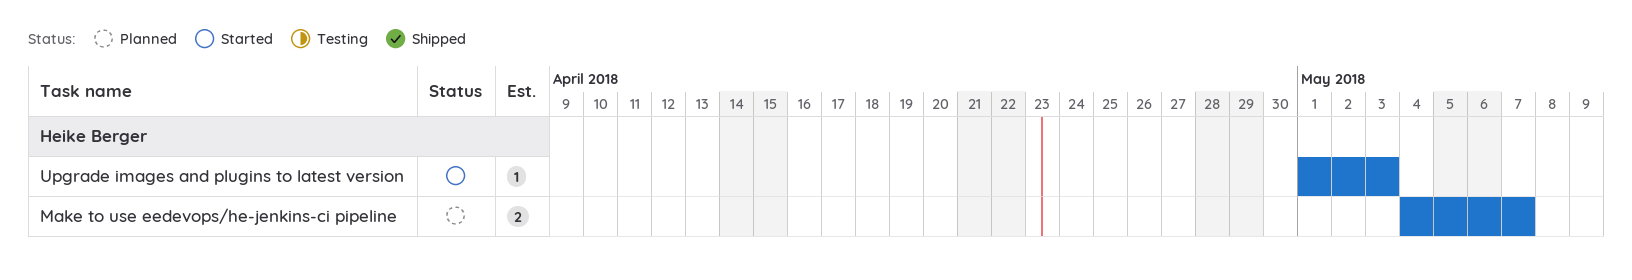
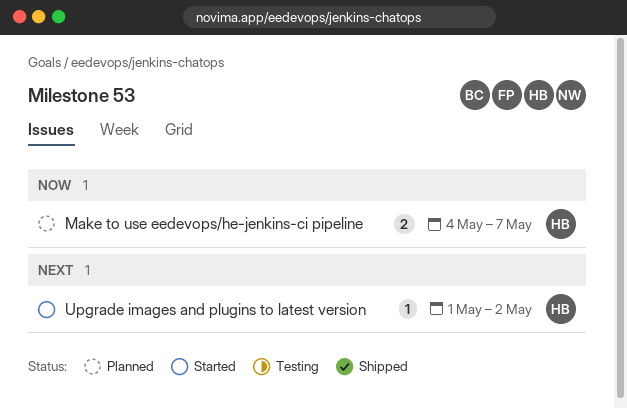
Upgrade images and plugins to latest version, due: May 3 -> May 2

